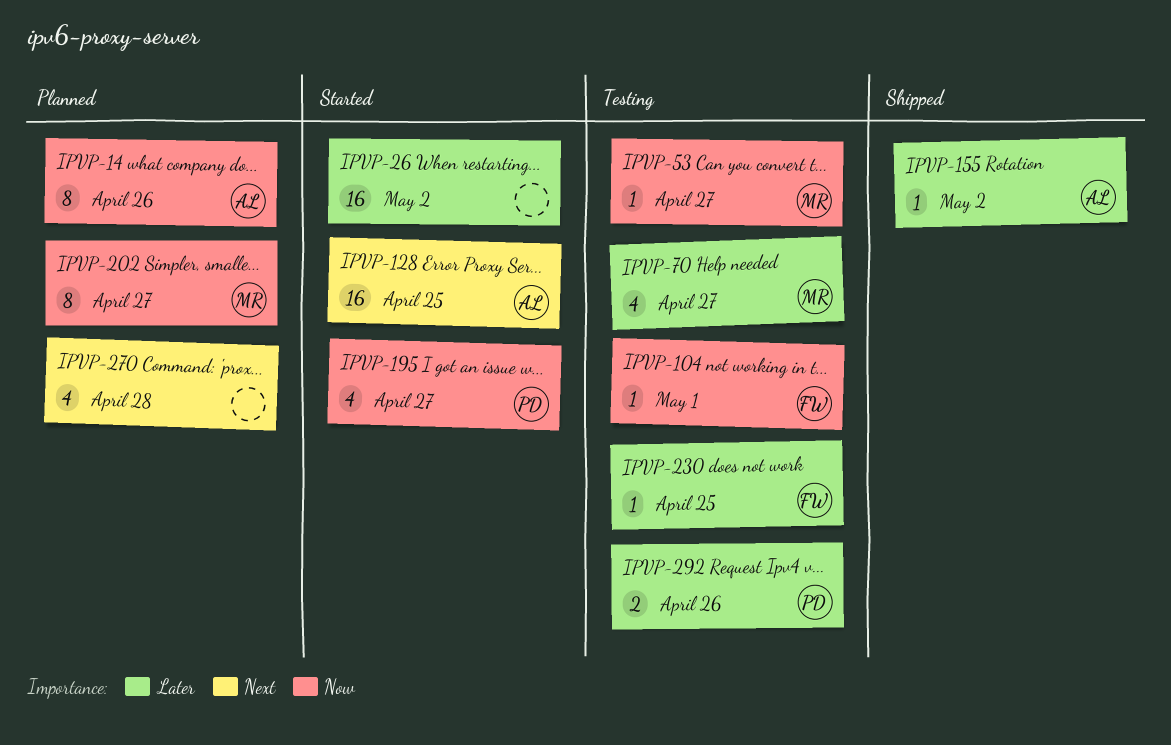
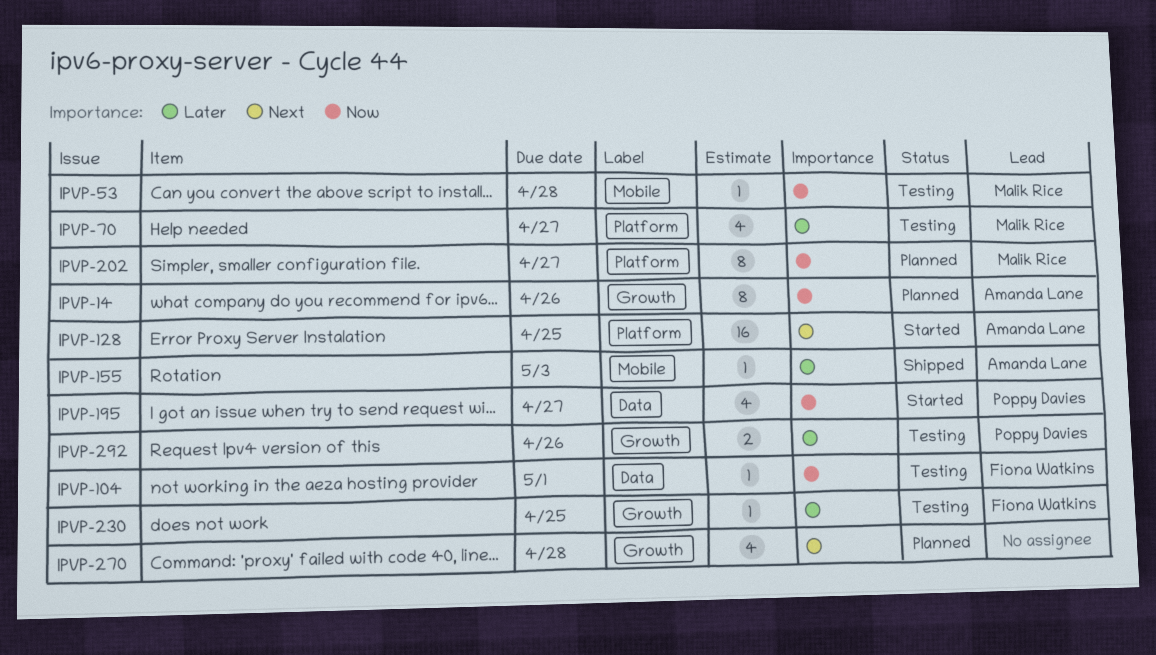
IPVP-26: present -> none
IPVP-53, due: Apr 27 -> Apr 28
IPVP-155, due: May 2 -> May 3

